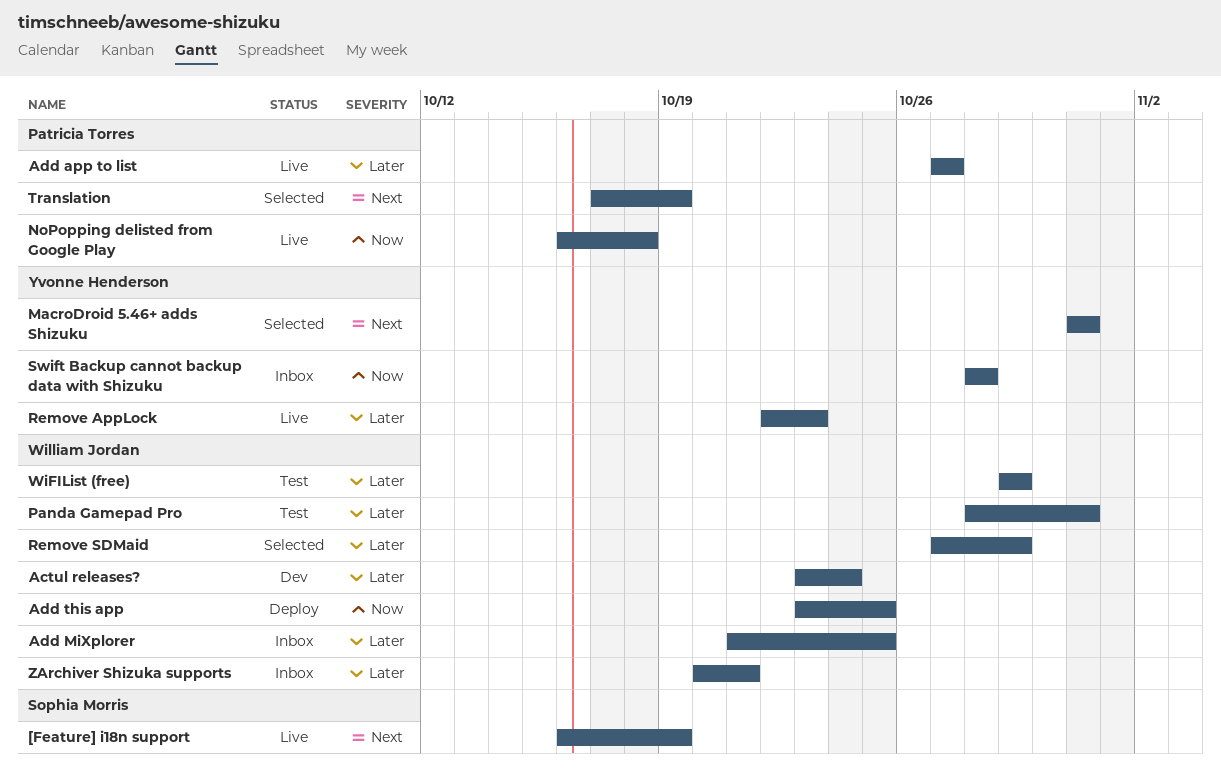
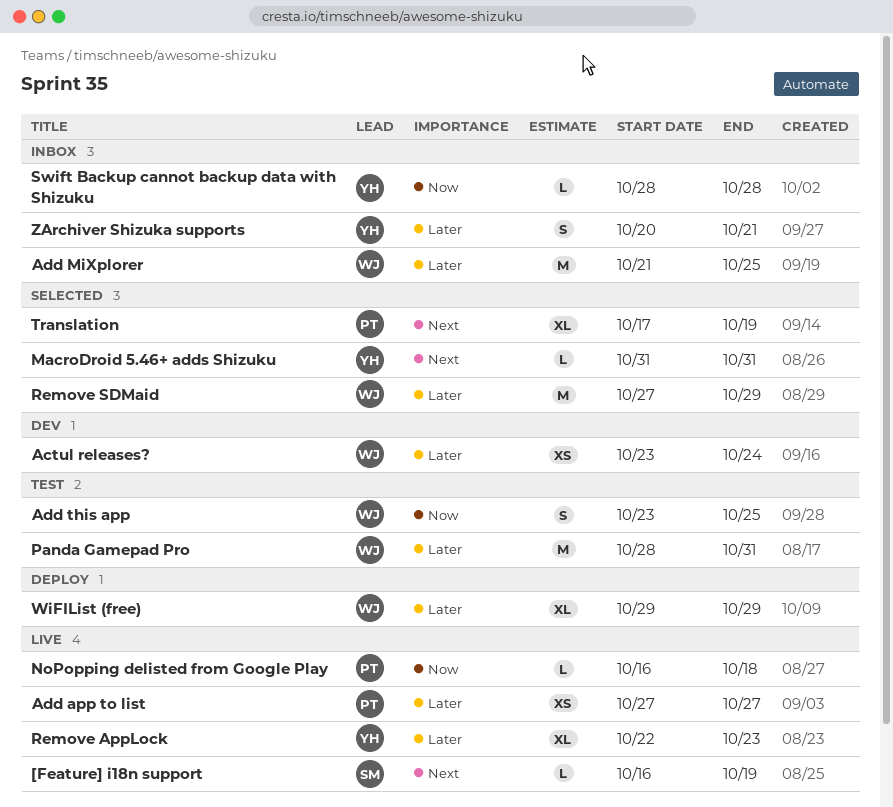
Add this app, status: Deploy -> Test
WiFIList (free), status: Test -> Deploy
ZArchiver Shizuka supports, owner: William Jordan -> Yvonne Henderson

